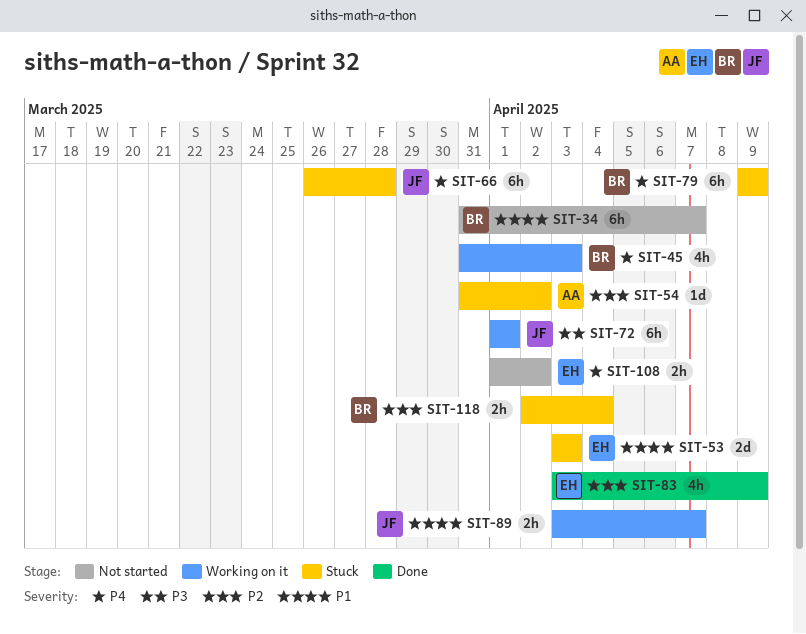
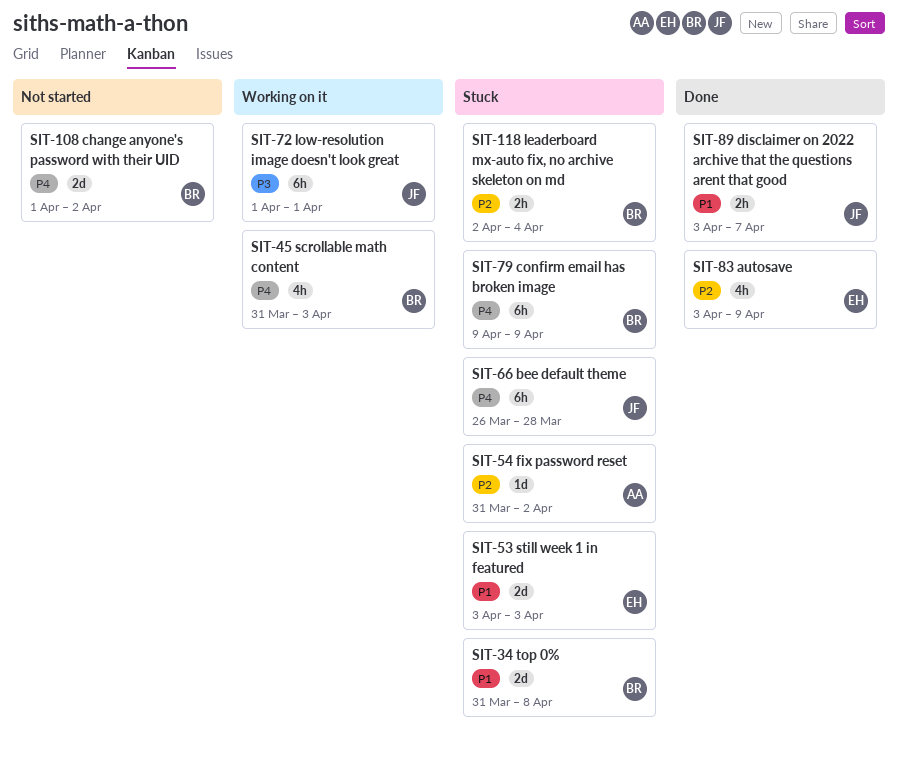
SIT-34, status: Not started -> Stuck
SIT-34, estimate: 6h -> 2d
SIT-34, due: Apr 7 -> Apr 8
SIT-89, status: Working on it -> Done
SIT-108, owner: EH -> BR
SIT-108, estimate: 2h -> 2d

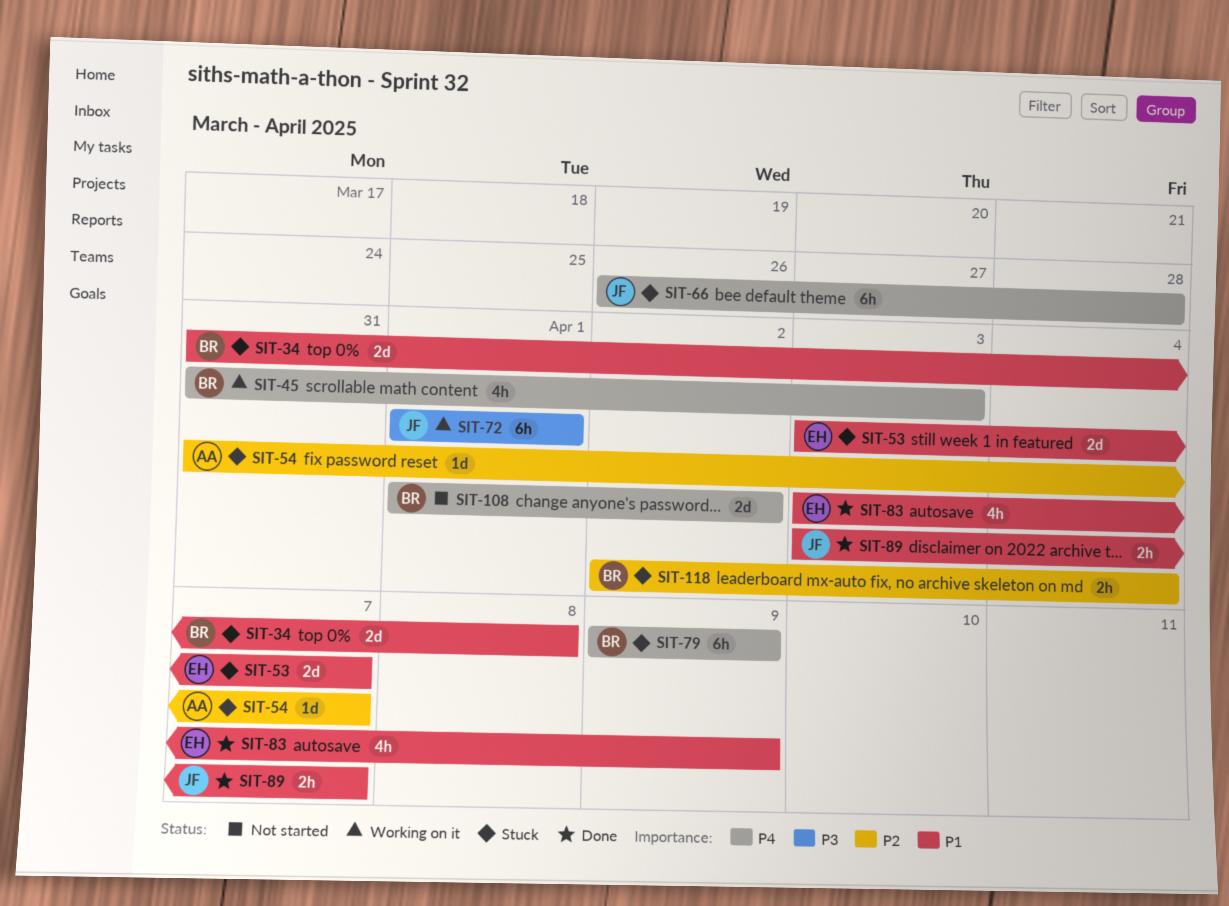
SIT-53, due: Apr 3 -> Apr 7
SIT-54, due: Apr 2 -> Apr 7
SIT-83, priority: P2 -> P1

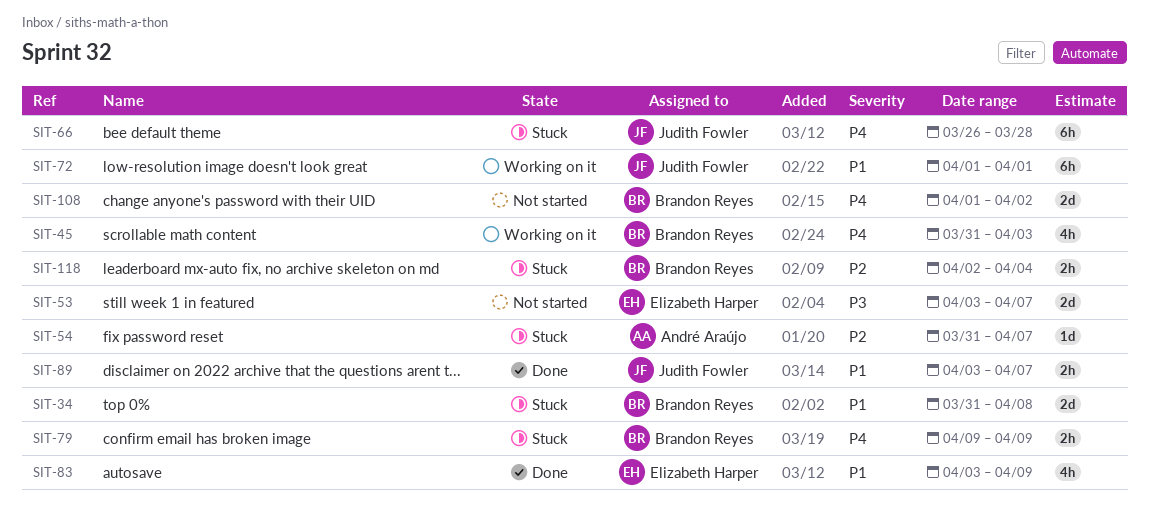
SIT-53, status: Stuck -> Not started
SIT-53, priority: P1 -> P3
SIT-72, priority: P3 -> P1
SIT-79, estimate: 6h -> 2h

